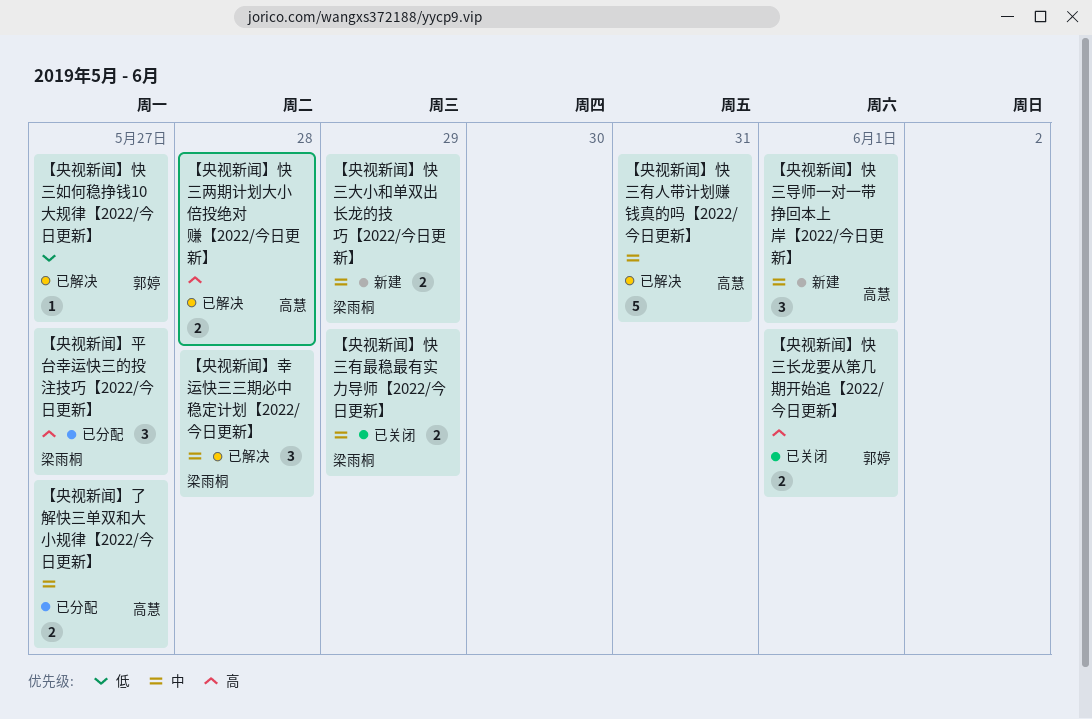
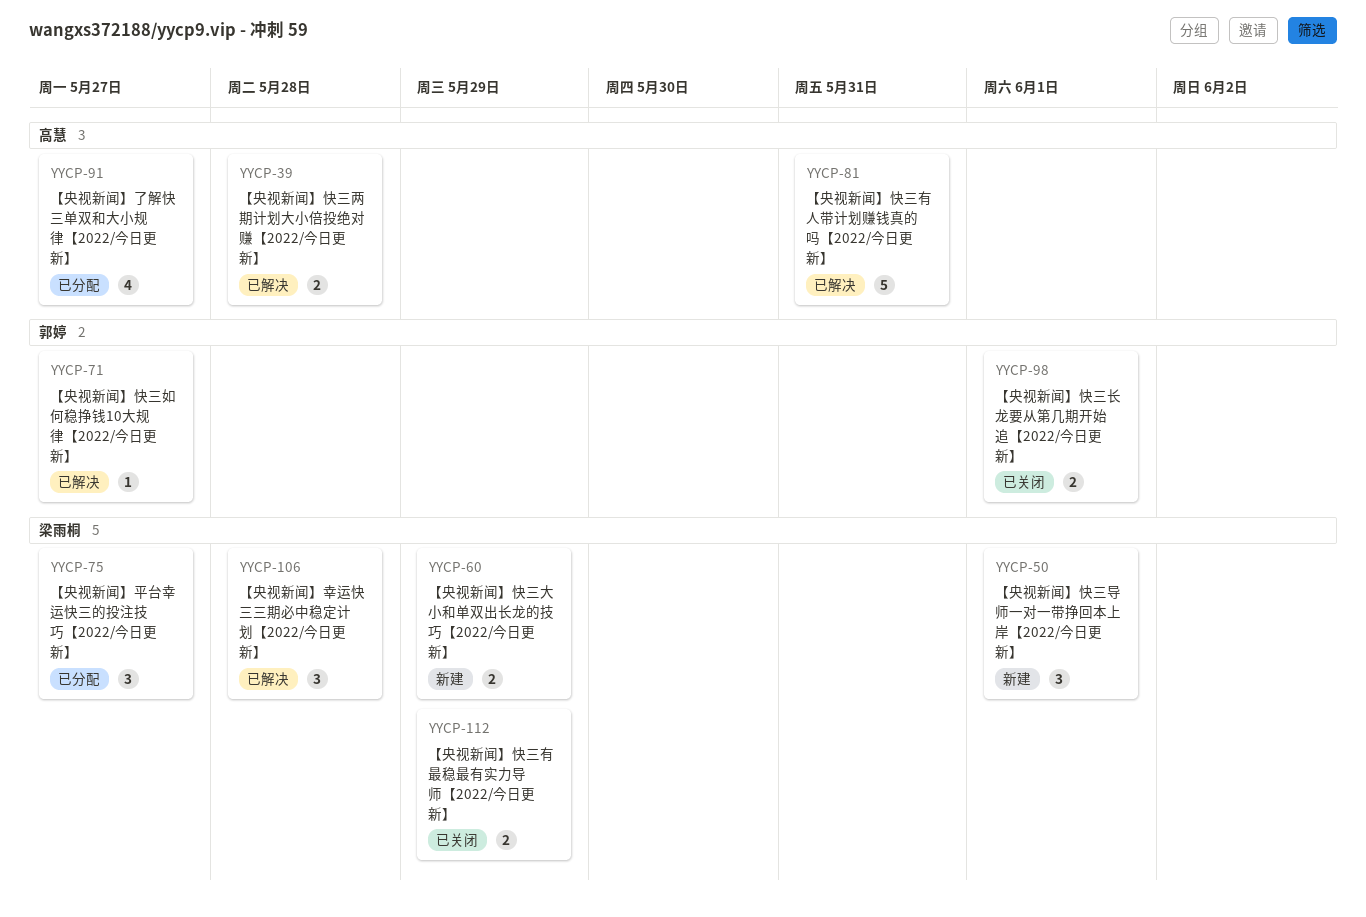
【央视新闻】了解快三单双和大小规律【2022/今日更新】, estimate: 2 -> 4
【央视新闻】快三导师一对一带挣回本上岸【2022/今日更新】, owner: 高慧 -> 梁雨桐

